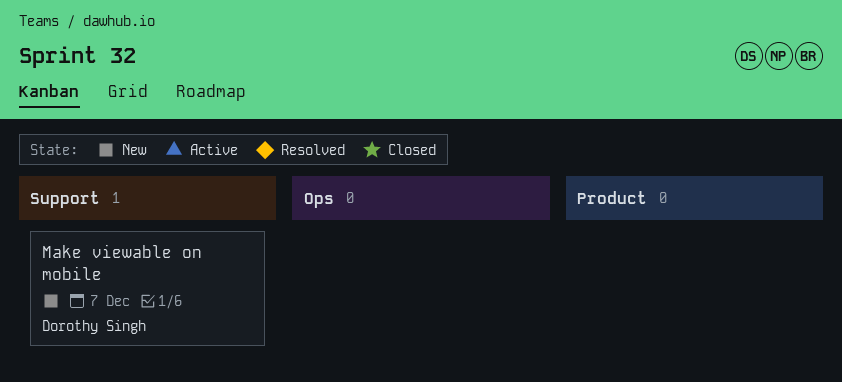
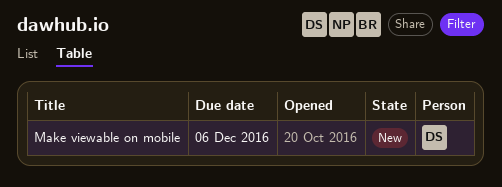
Make viewable on mobile, due: Dec 7 -> Dec 6

